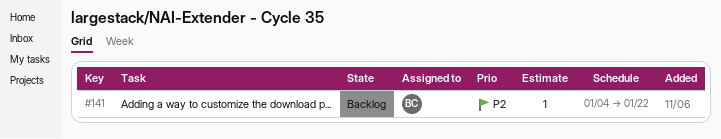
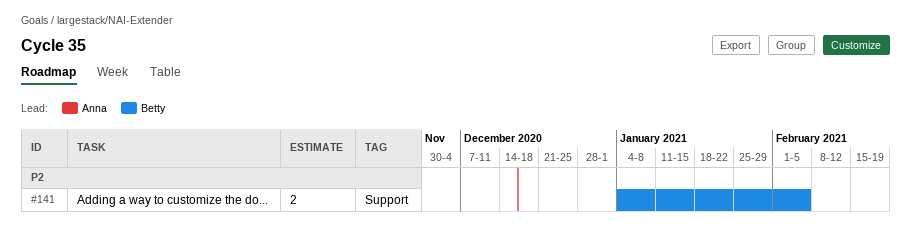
#141, estimate: 1 -> 2
#141, due: Jan 22 -> Feb 5

